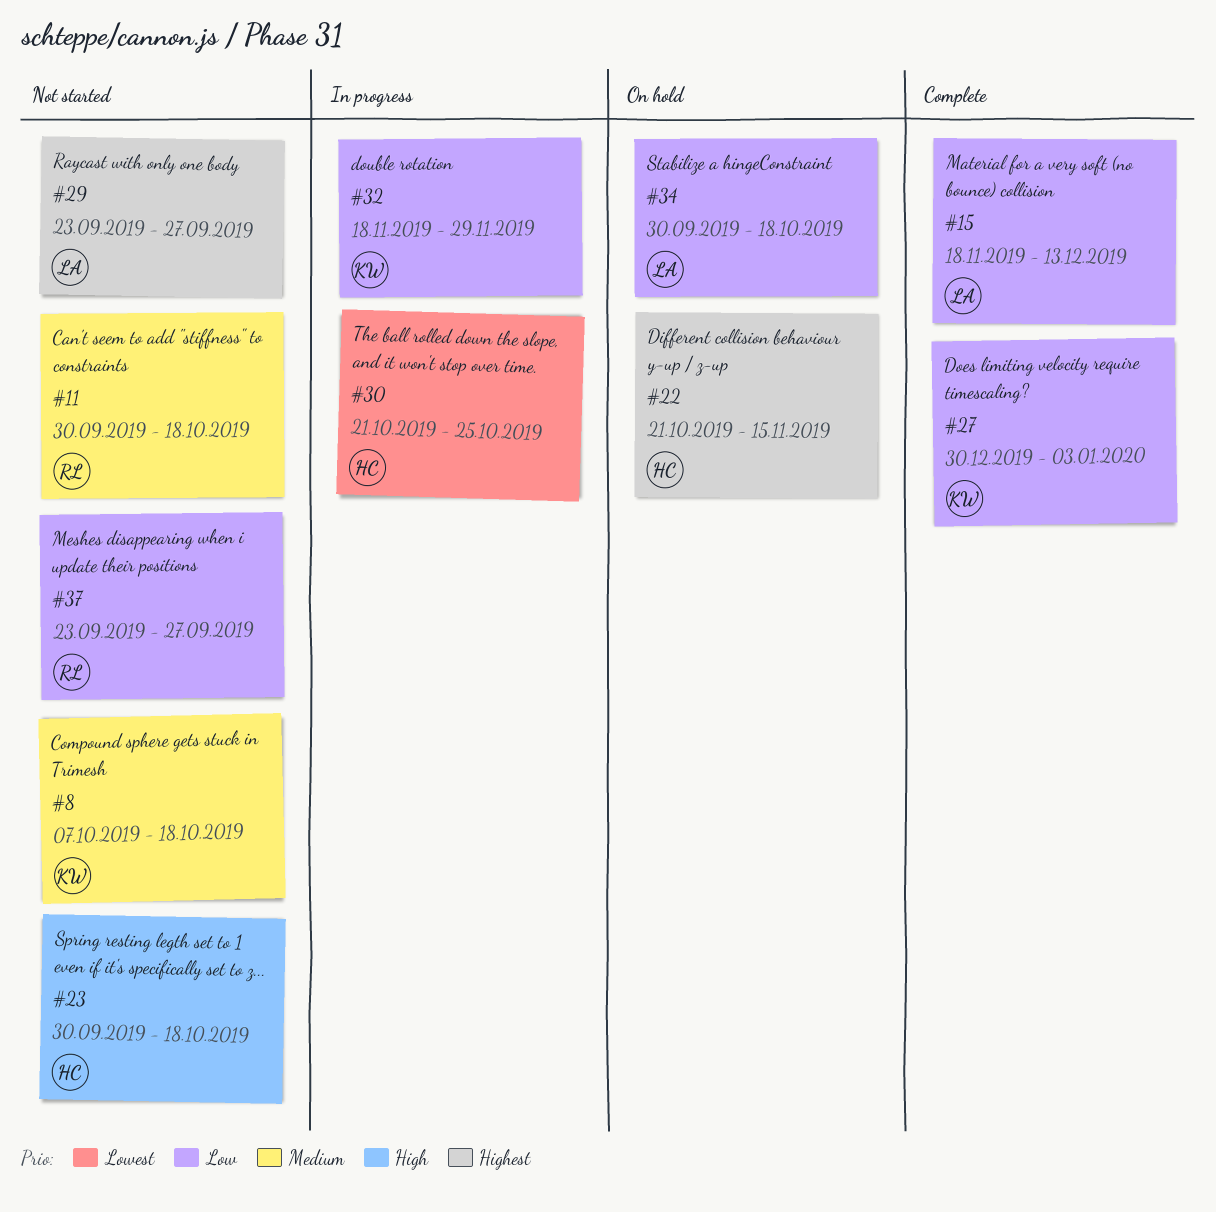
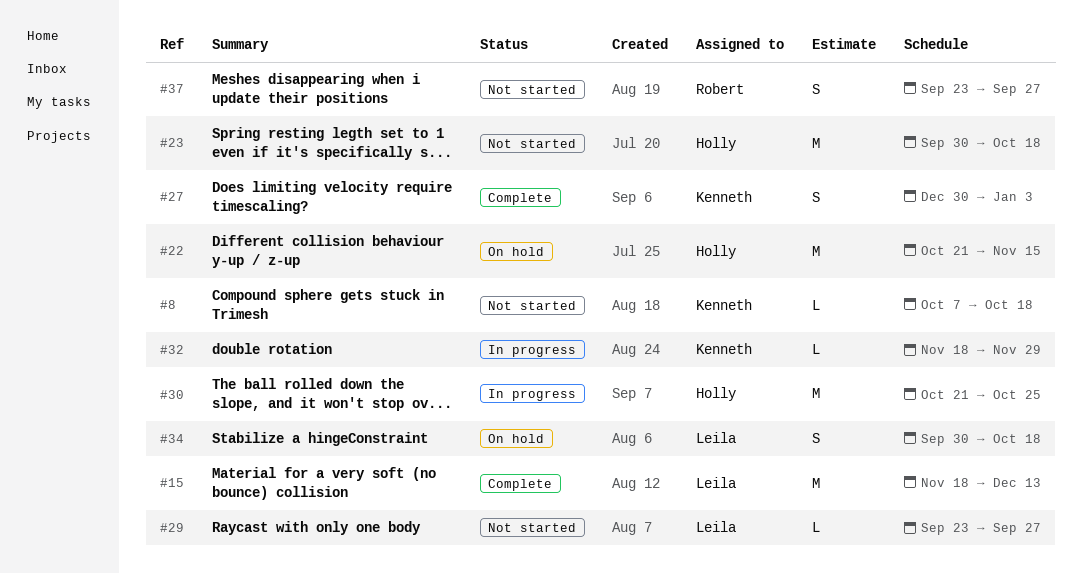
#11: present -> none

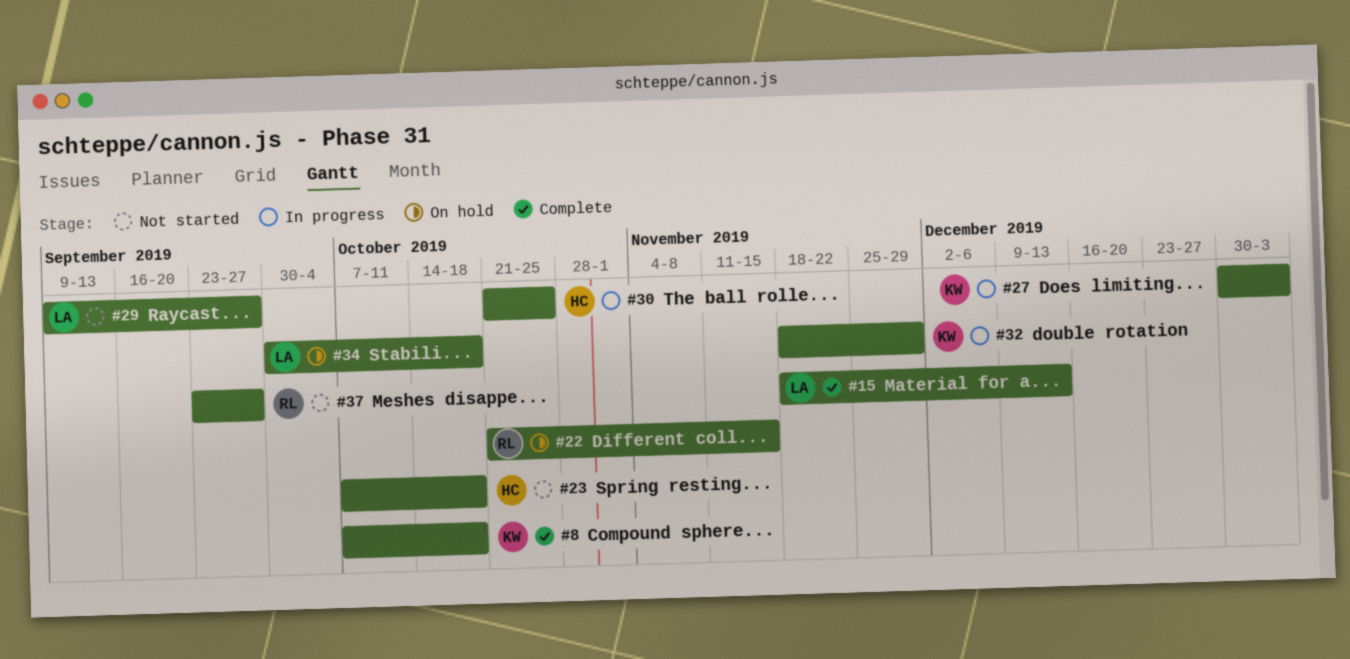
#8, status: Not started -> Complete
#22, owner: Holly -> Robert
#23, start: Sep 30 -> Oct 7
#27, status: Complete -> In progress
#29, start: Sep 23 -> Sep 9

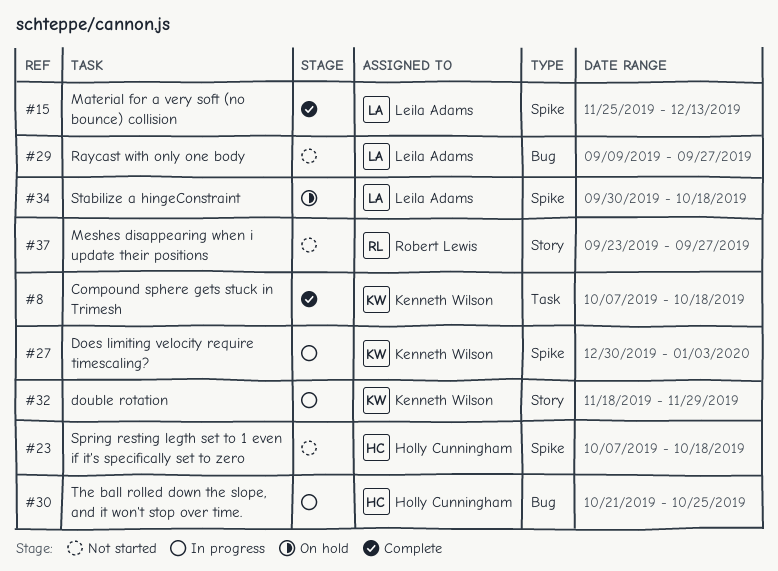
#15, start: Nov 18 -> Nov 25
#22: present -> none

